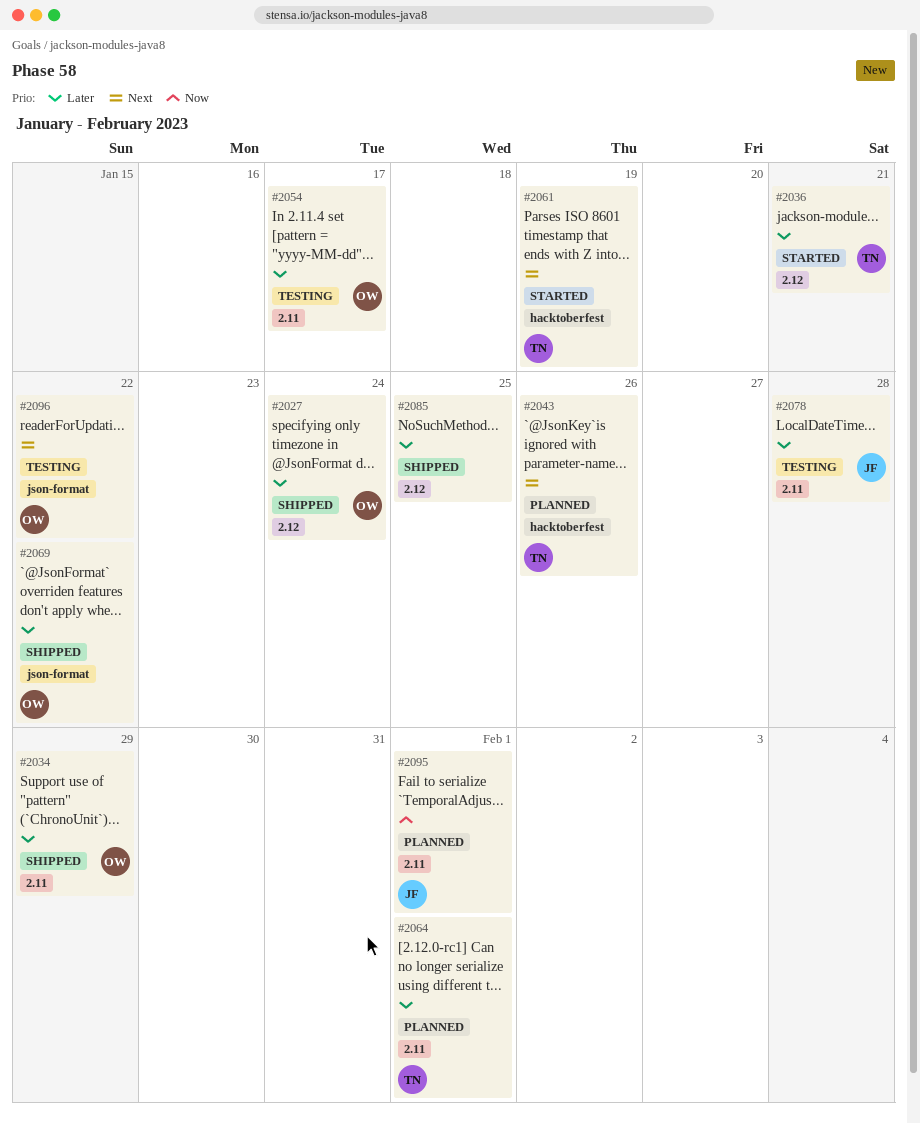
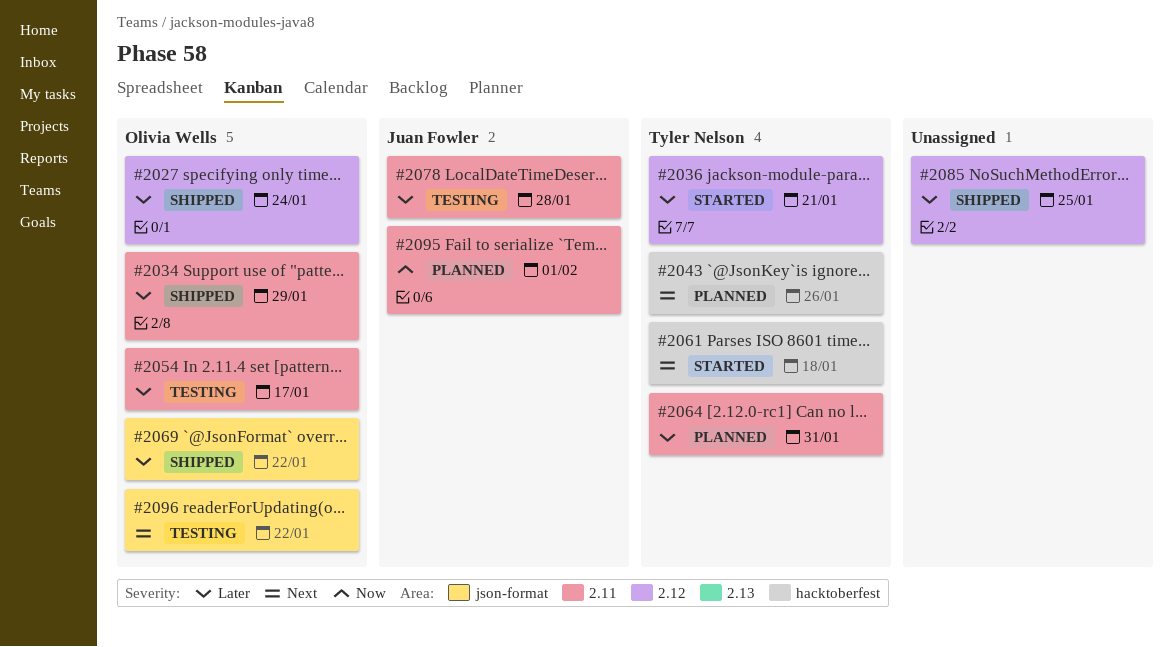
#2061, due: Jan 19 -> Jan 18
#2064, due: Feb 1 -> Jan 31

